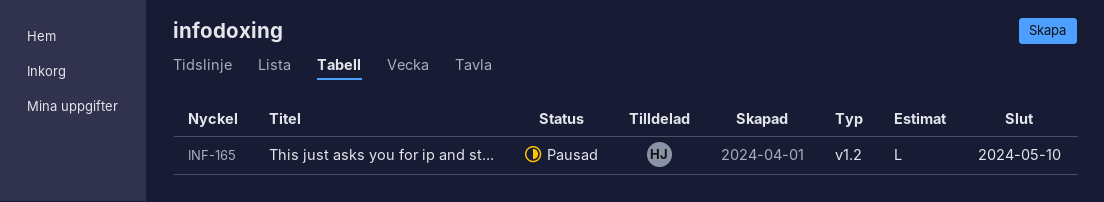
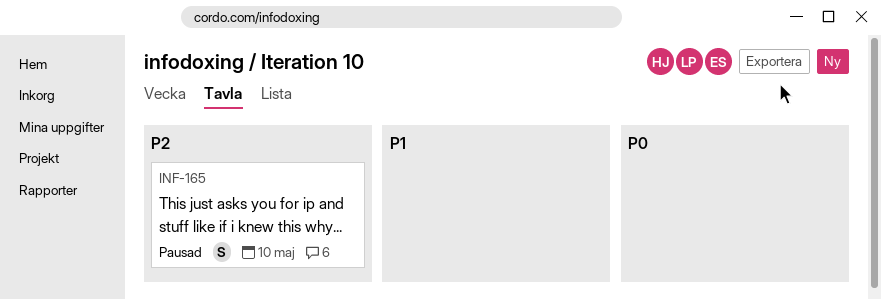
INF-165, estimate: L -> S

